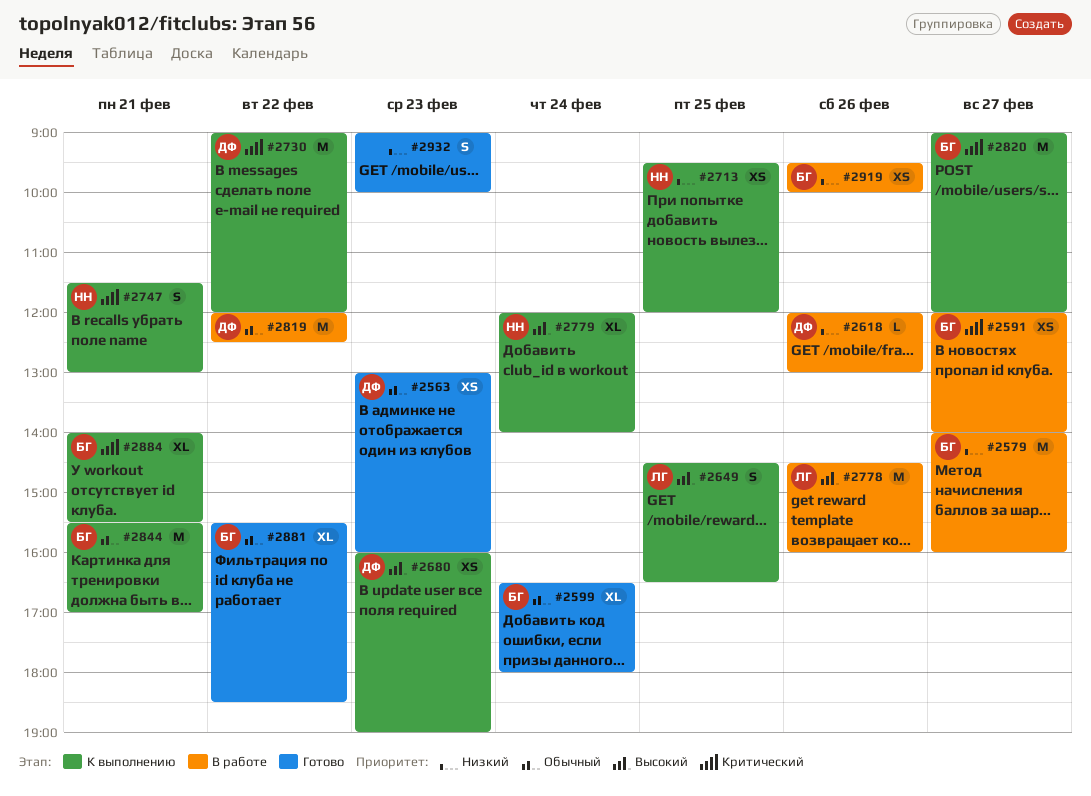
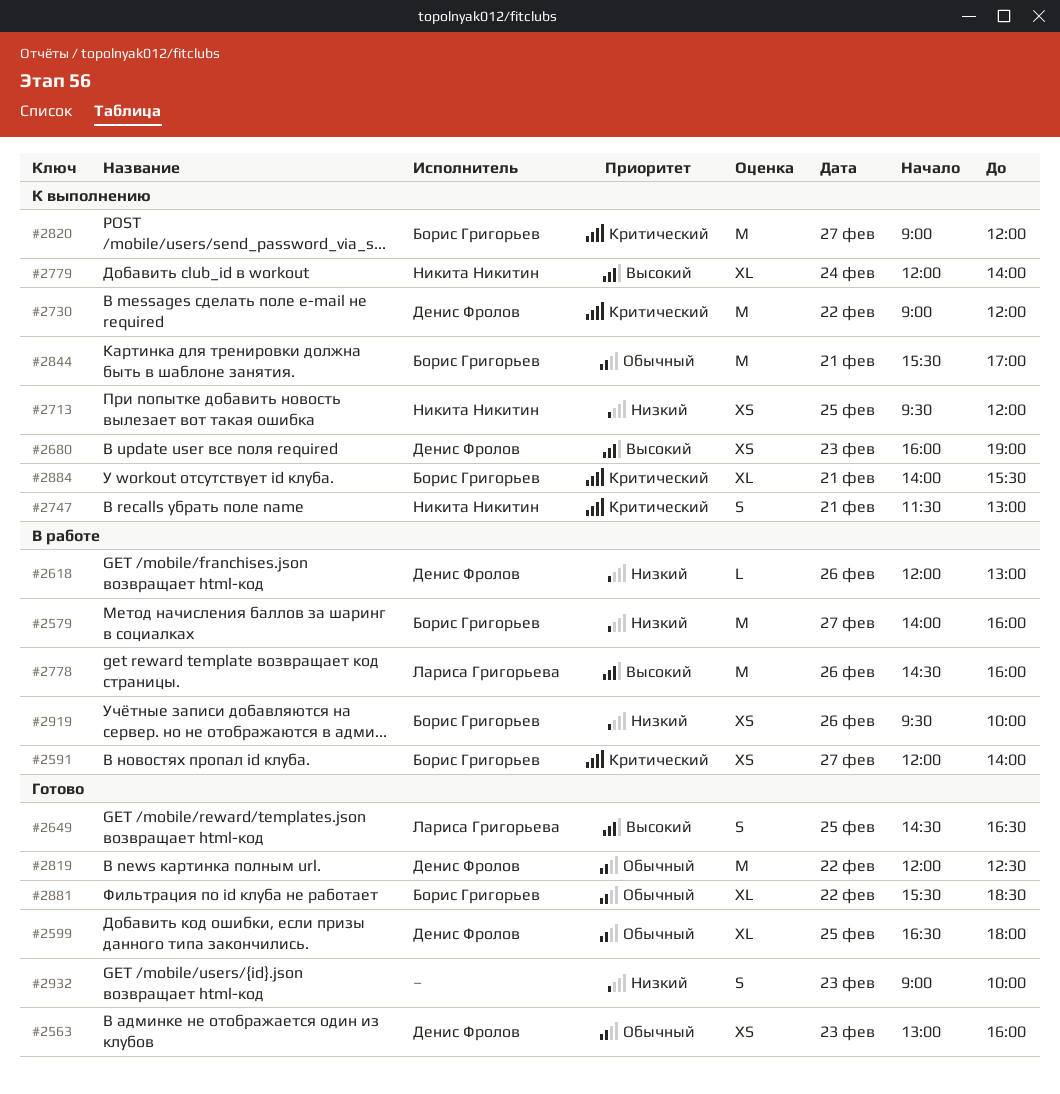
#2599, owner: Борис Григорьев -> Денис Фролов
#2599, day: Feb 24 -> Feb 25
#2649, status: К выполнению -> Готово
#2819, status: В работе -> Готово

